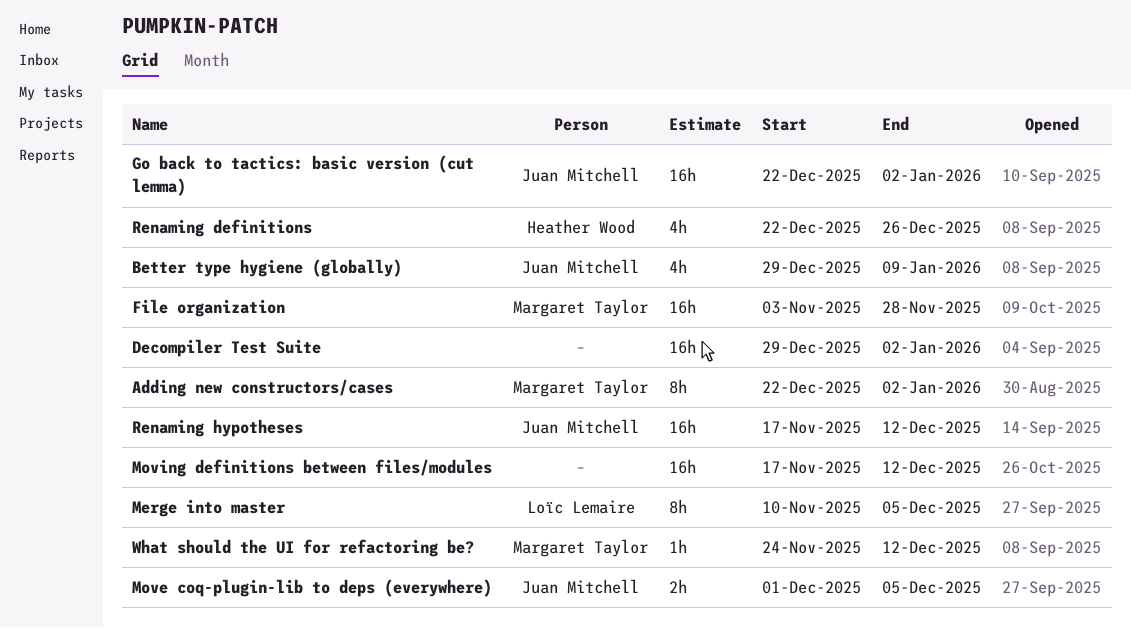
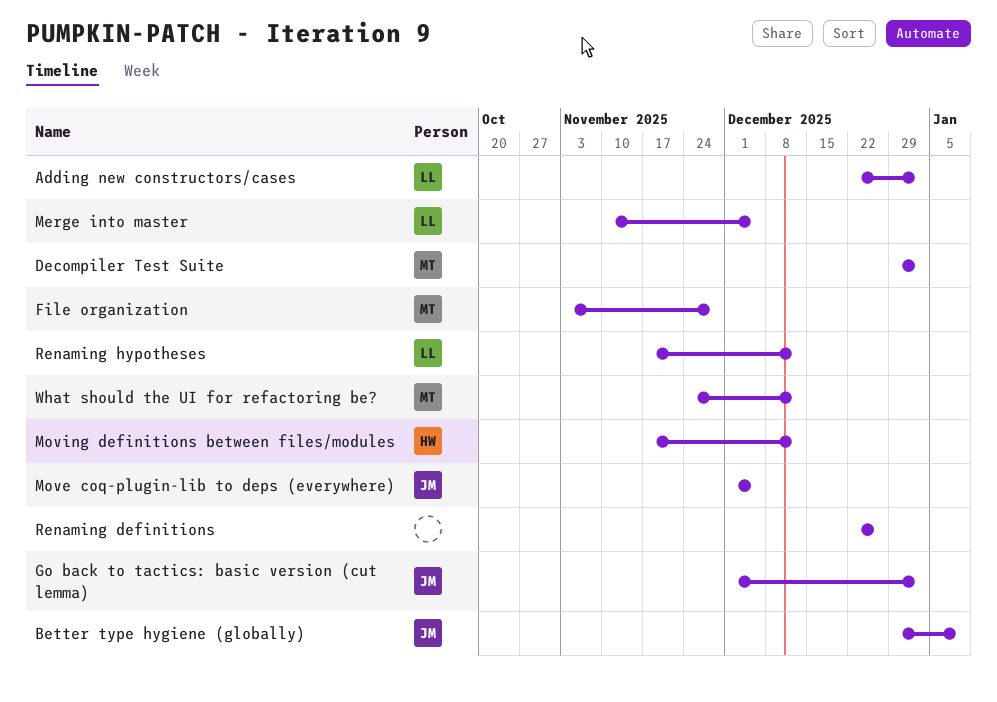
Adding new constructors/cases, owner: Margaret Taylor -> Loïc Lemaire
Decompiler Test Suite, owner: none -> Margaret Taylor
Go back to tactics: basic version (cut lemma), start: Dec 22 -> Dec 1
Moving definitions between files/modules, owner: none -> Heather Wood
Renaming definitions, owner: Heather Wood -> none
Renaming hypotheses, owner: Juan Mitchell -> Loïc Lemaire

